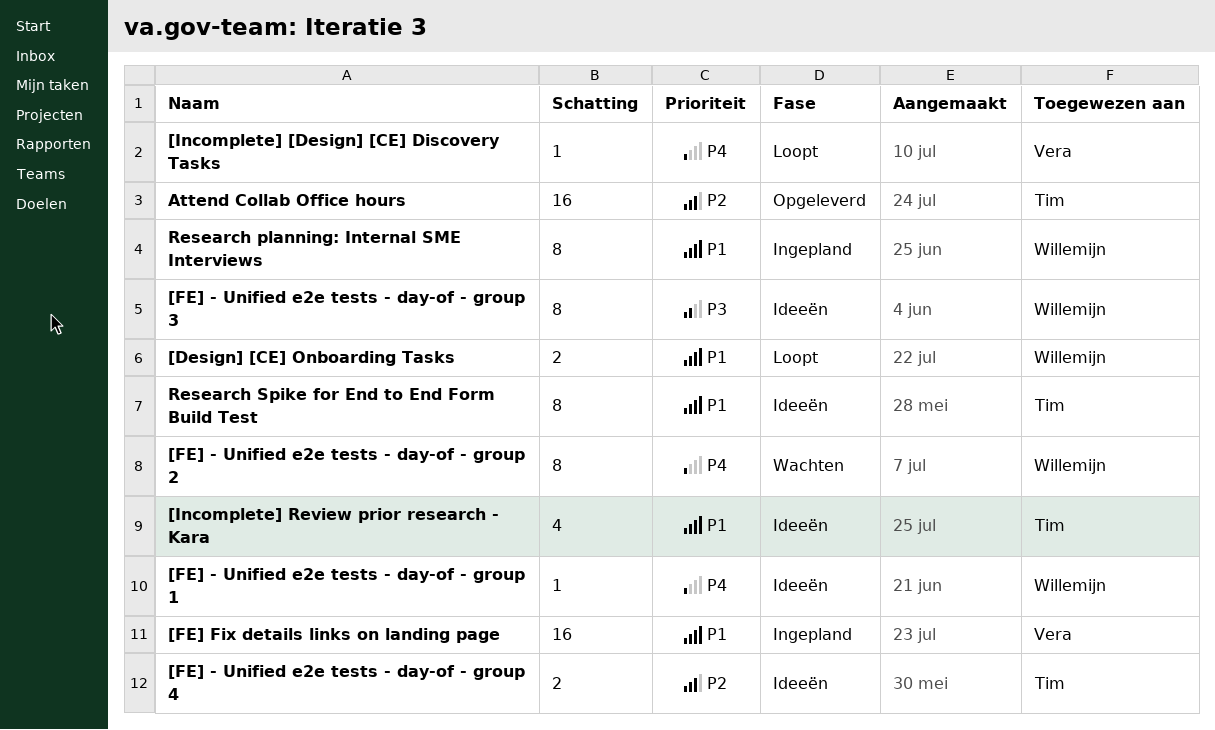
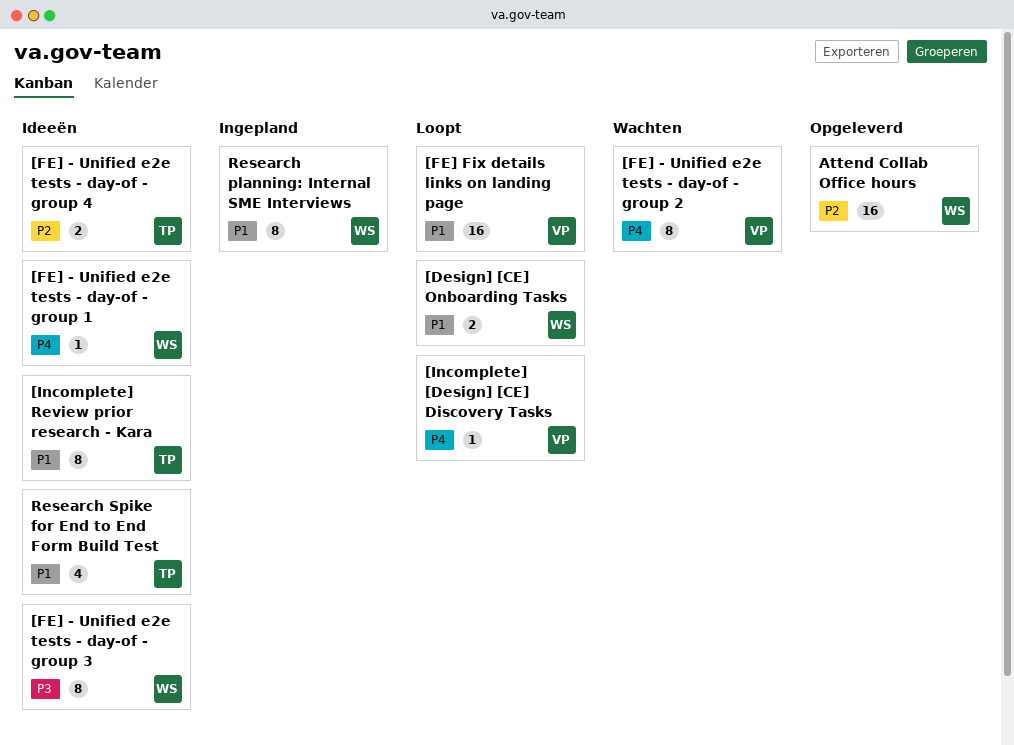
[FE] - Unified e2e tests - day-of - group 2, owner: Willemijn -> Vera
[FE] Fix details links on landing page, status: Ingepland -> Loopt
[Incomplete] Review prior research - Kara, estimate: 4 -> 8
Attend Collab Office hours, owner: Tim -> Willemijn
Research Spike for End to End Form Build Test, estimate: 8 -> 4

